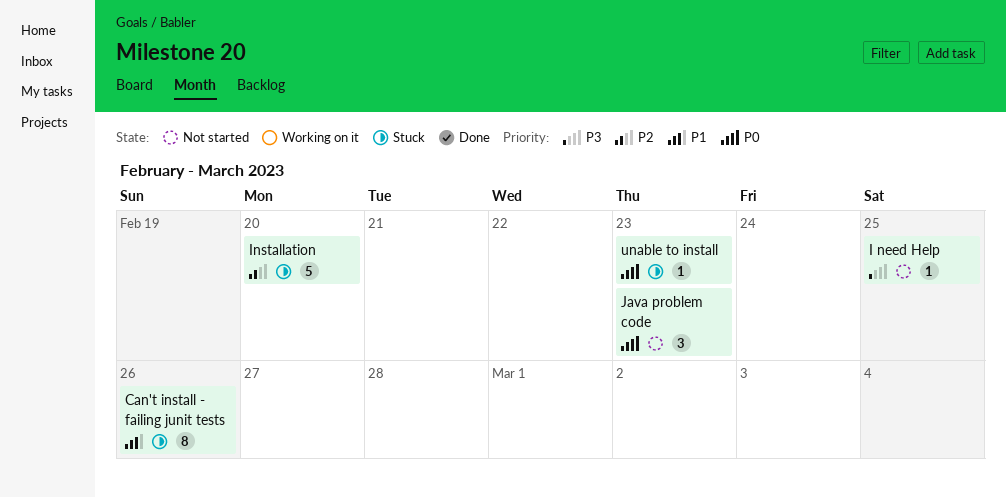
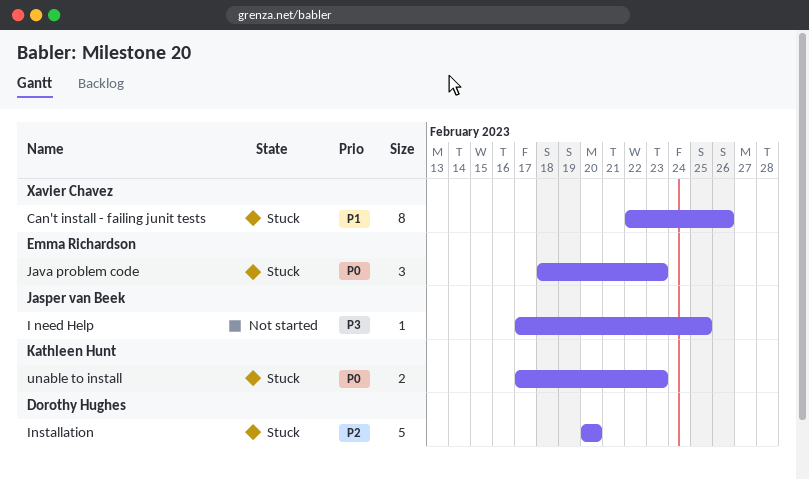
Java problem code, status: Not started -> Stuck
unable to install, estimate: 1 -> 2

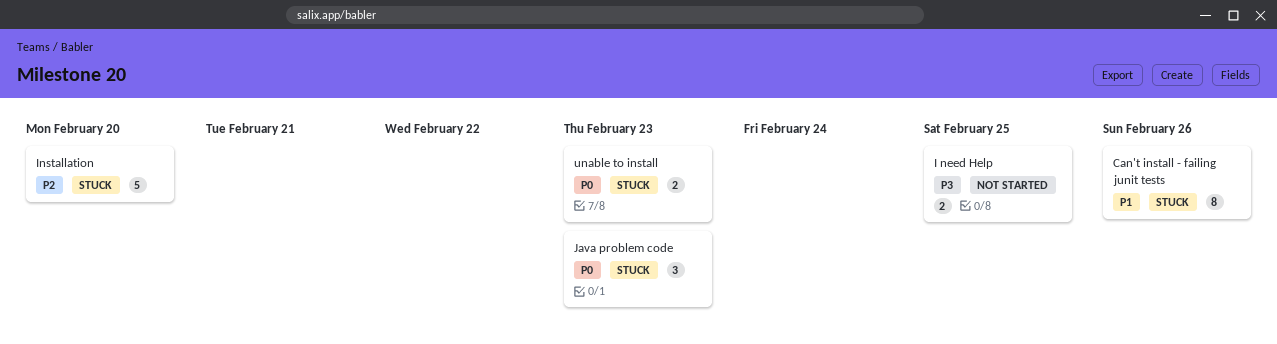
I need Help, estimate: 1 -> 2

